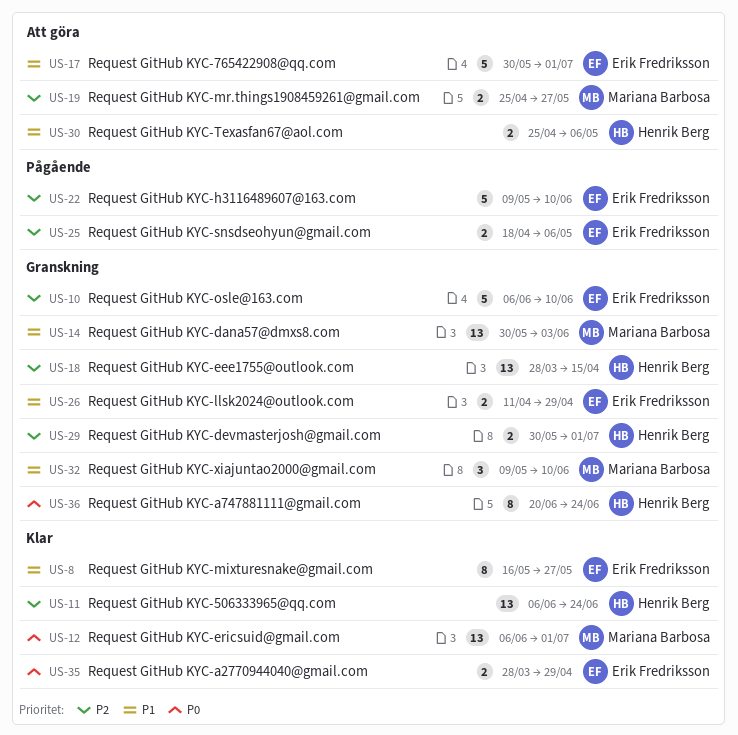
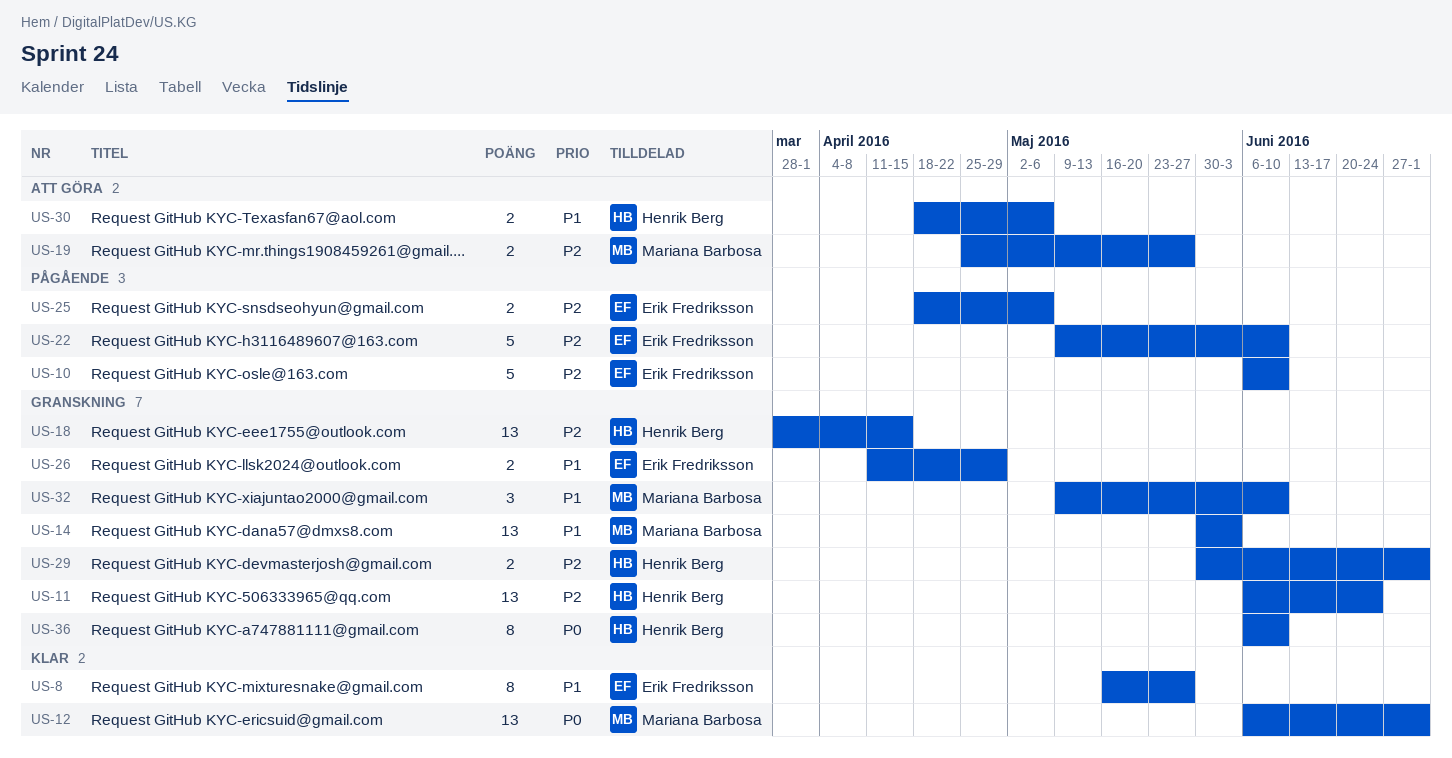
US-10, status: Granskning -> Pågående
US-11, status: Klar -> Granskning
US-17: present -> none
US-30, start: Apr 25 -> Apr 18
US-35: present -> none
US-36, start: Jun 20 -> Jun 6
US-36, due: Jun 24 -> Jun 10

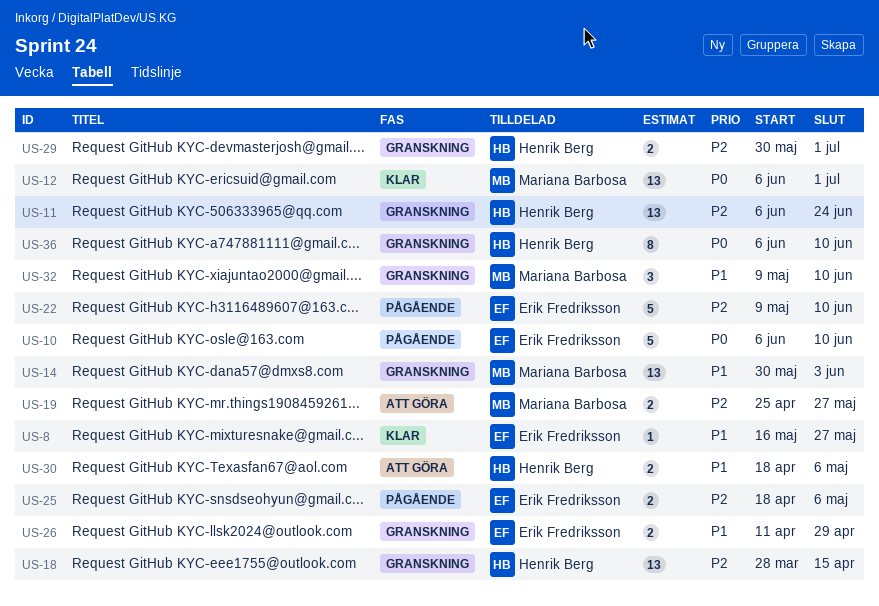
US-8, estimate: 8 -> 1
US-10, priority: P2 -> P0

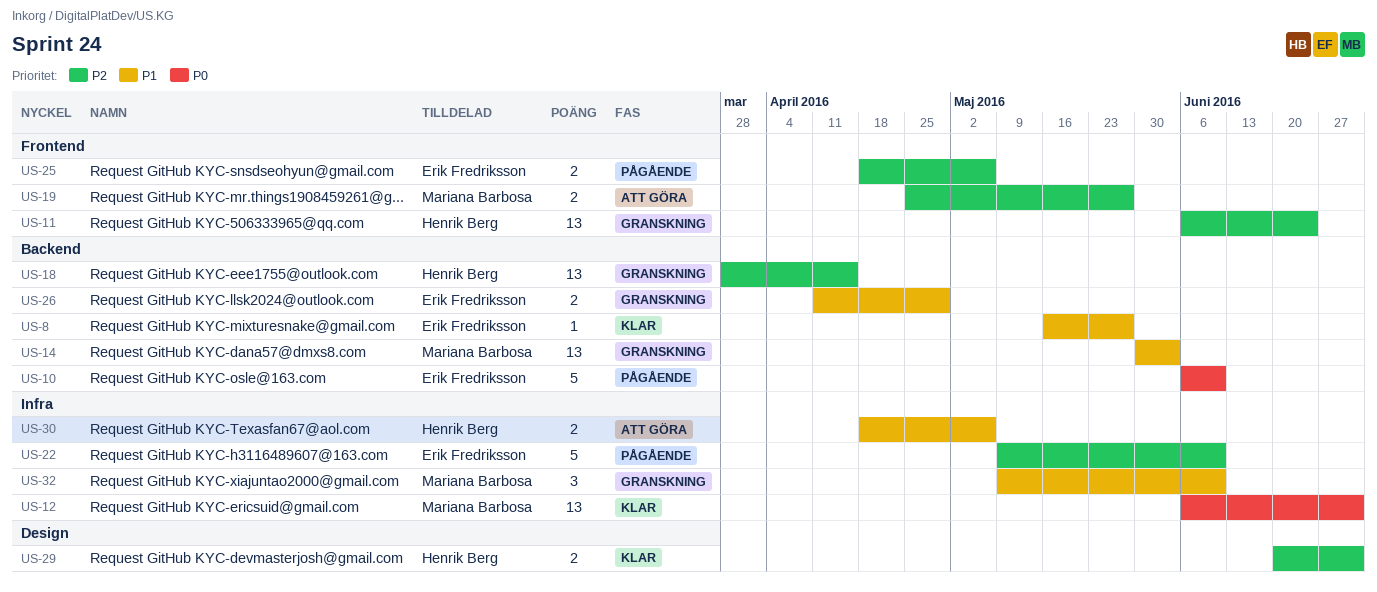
US-29, status: Granskning -> Klar
US-29, start: May 30 -> Jun 20
US-36: present -> none

